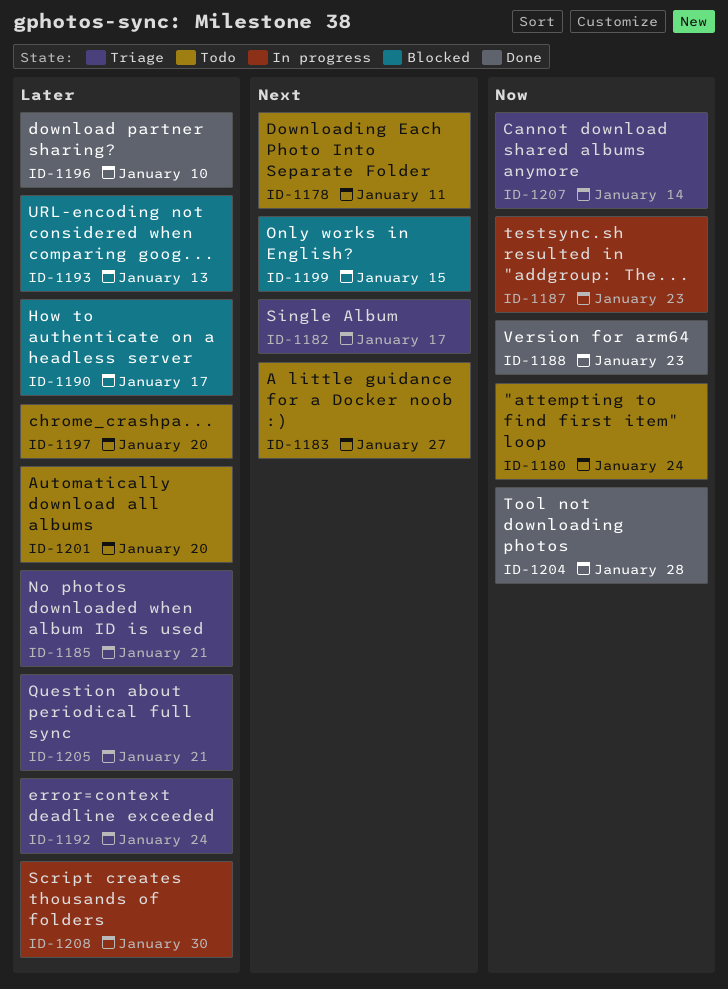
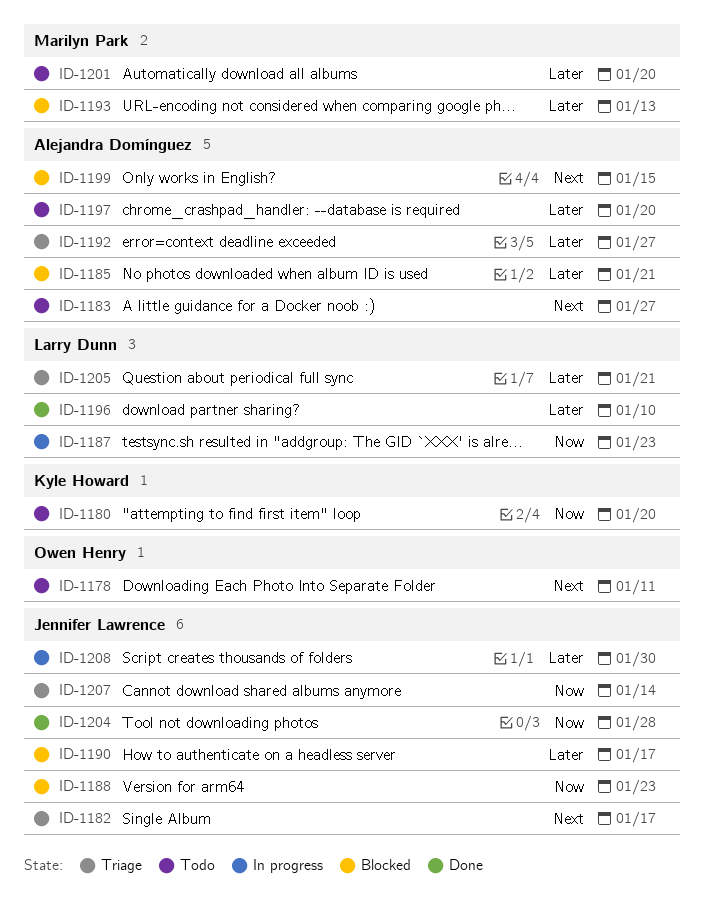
ID-1180, due: Jan 24 -> Jan 20
ID-1185, status: Triage -> Blocked
ID-1188, status: Done -> Blocked
ID-1192, due: Jan 24 -> Jan 27

